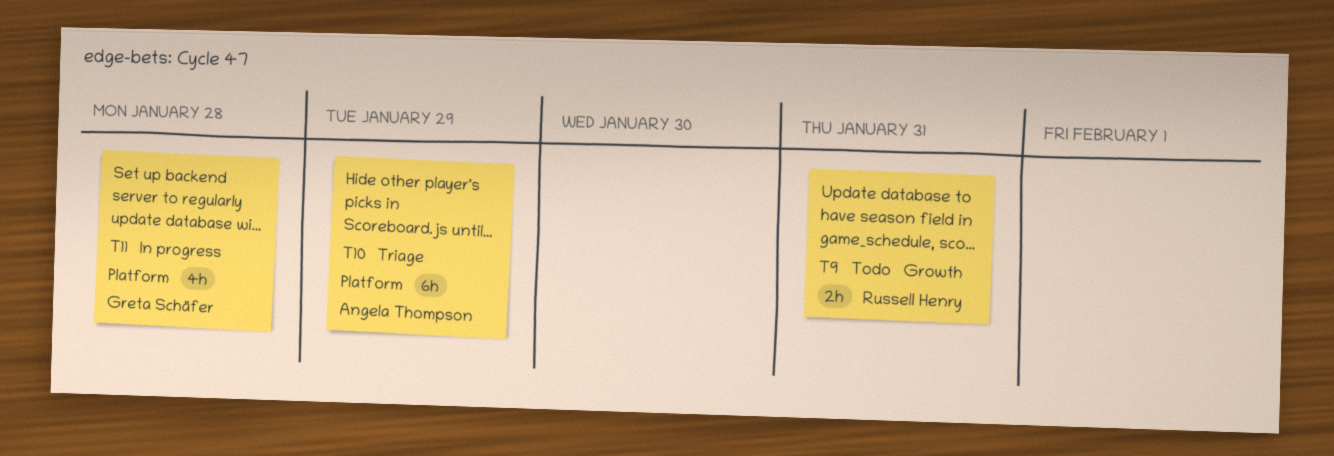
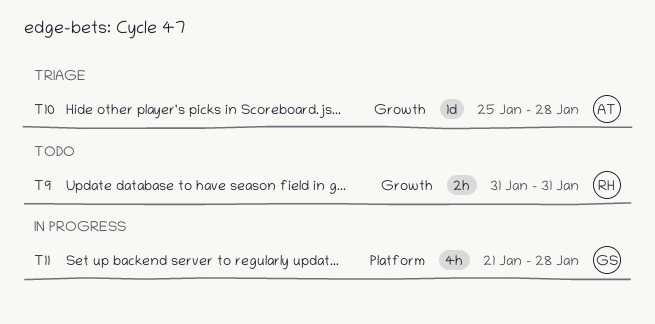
T10, label: Platform -> Growth
T10, estimate: 6h -> 1d
T10, due: Jan 29 -> Jan 28

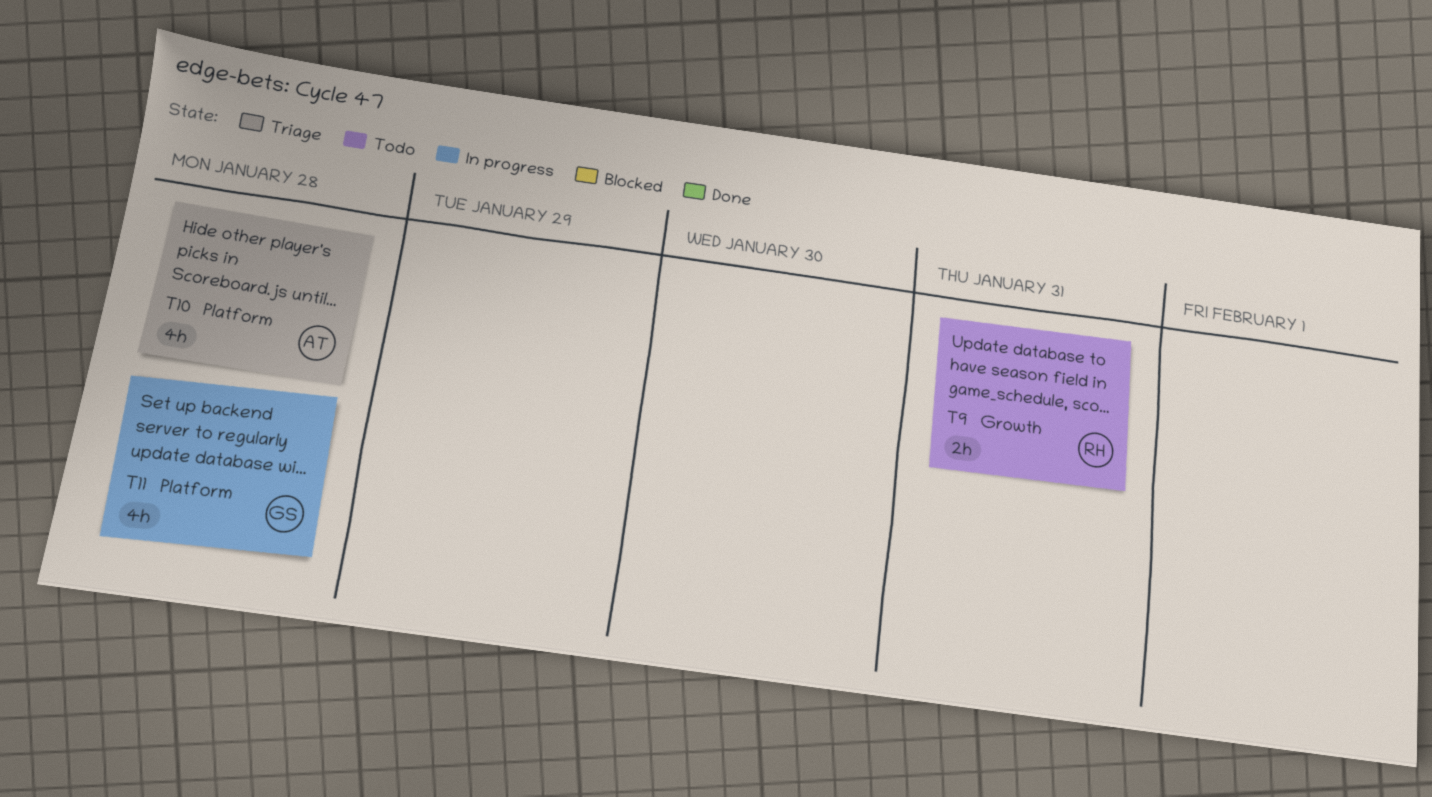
T10, label: Growth -> Platform
T10, estimate: 1d -> 4h

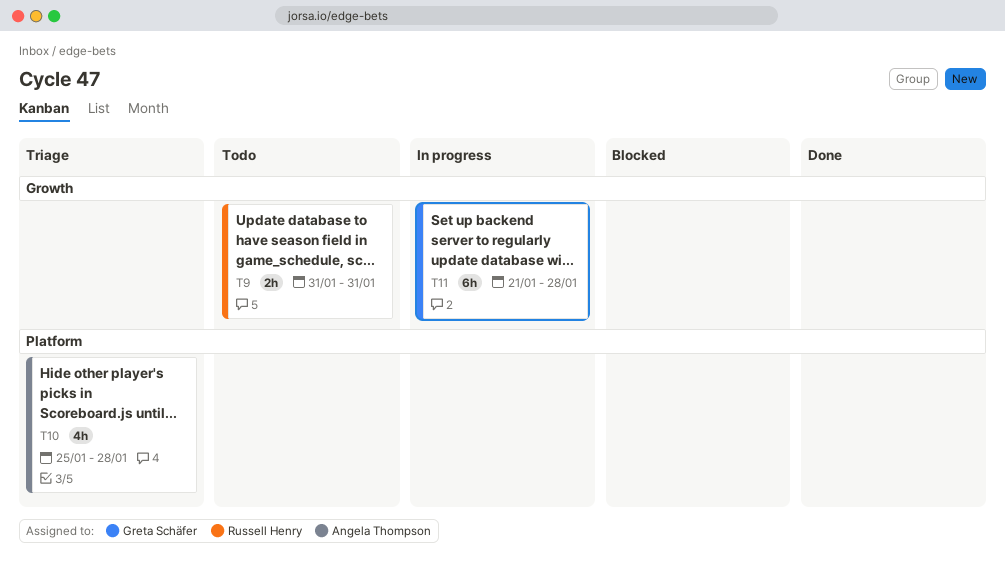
T11, label: Platform -> Growth
T11, estimate: 4h -> 6h

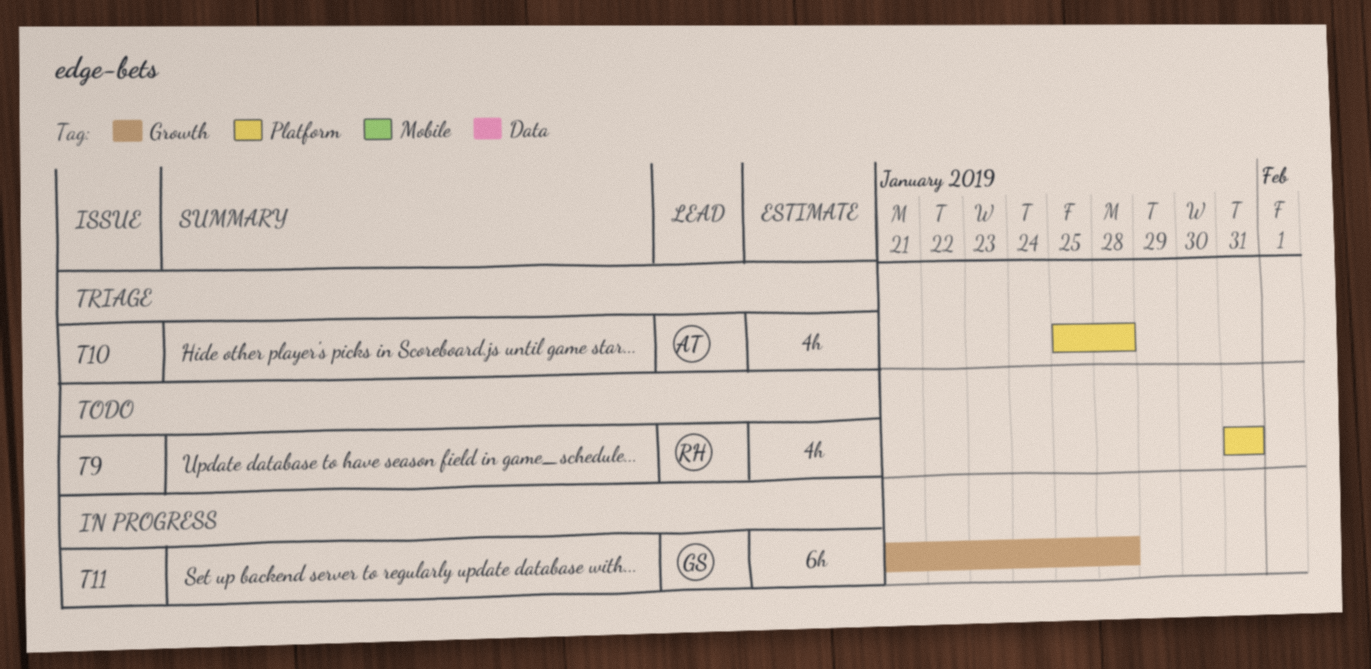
T9, label: Growth -> Platform
T9, estimate: 2h -> 4h

